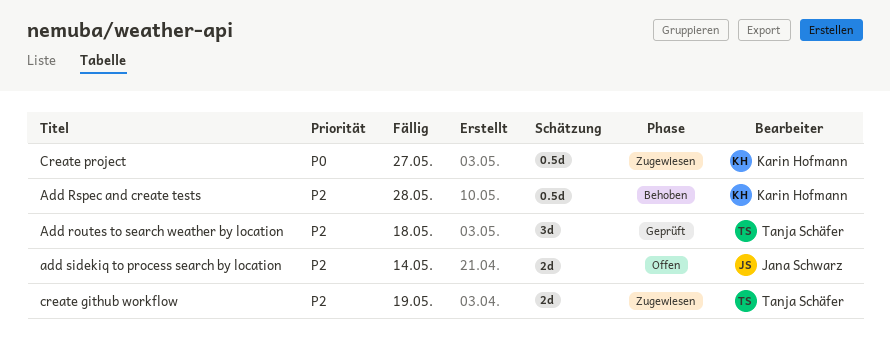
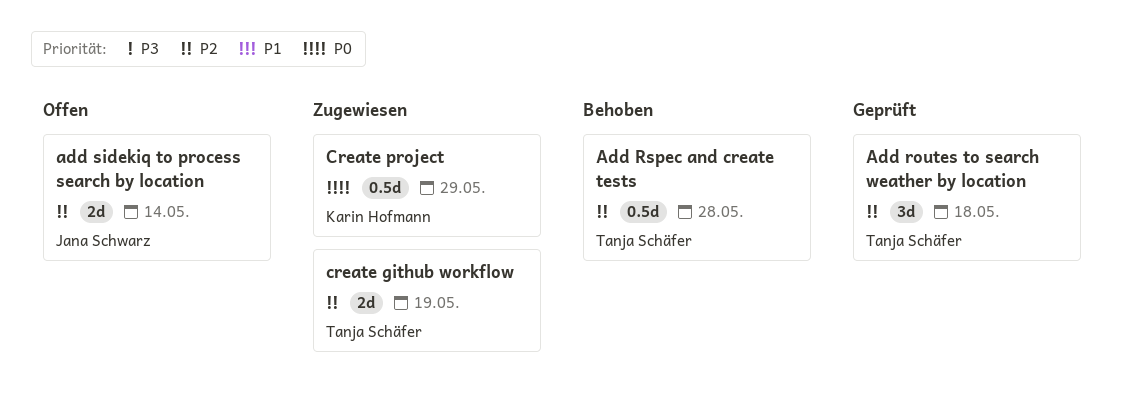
Add Rspec and create tests, owner: Karin Hofmann -> Tanja Schäfer
Create project, due: May 27 -> May 29

